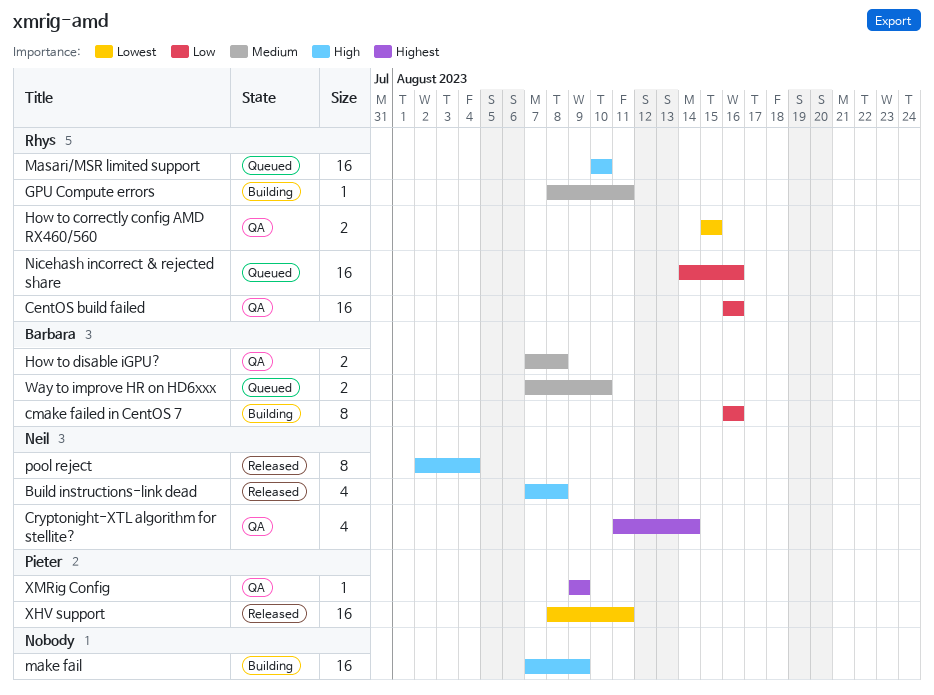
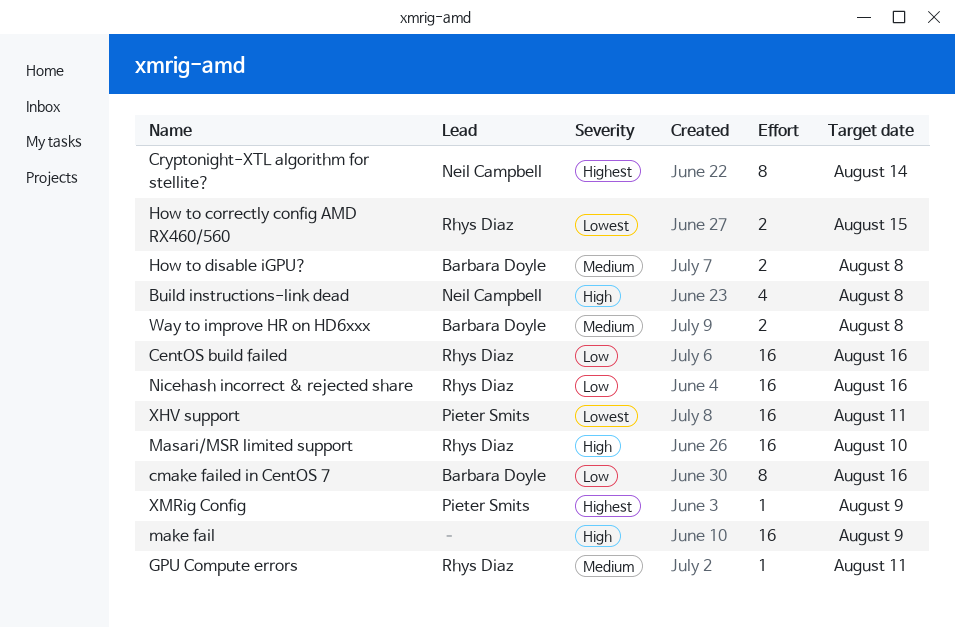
Cryptonight-XTL algorithm for stellite?, estimate: 4 -> 8
pool reject: present -> none
Way to improve HR on HD6xxx, due: Aug 10 -> Aug 8

